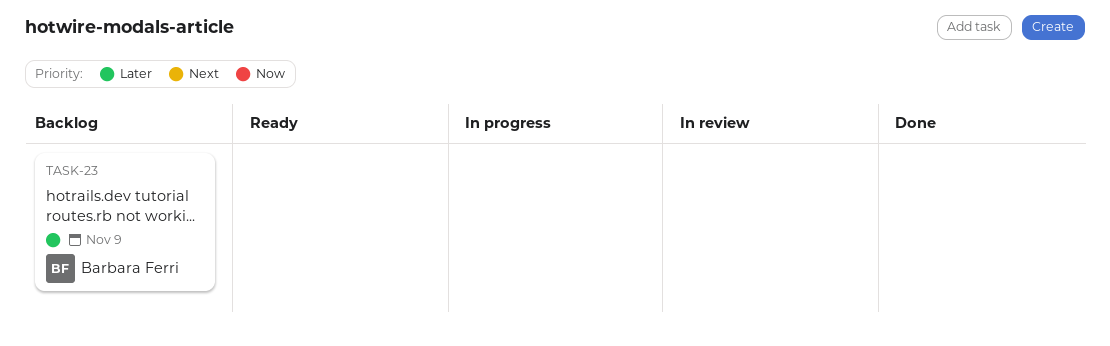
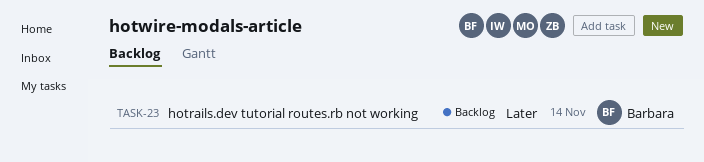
TASK-23, due: Nov 9 -> Nov 14

